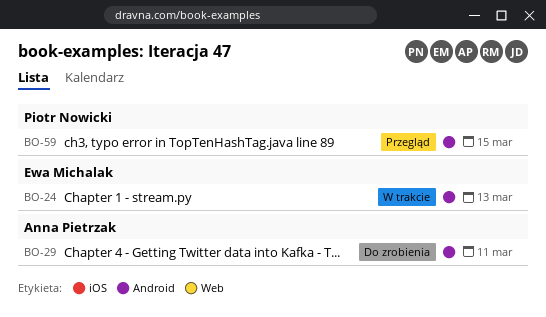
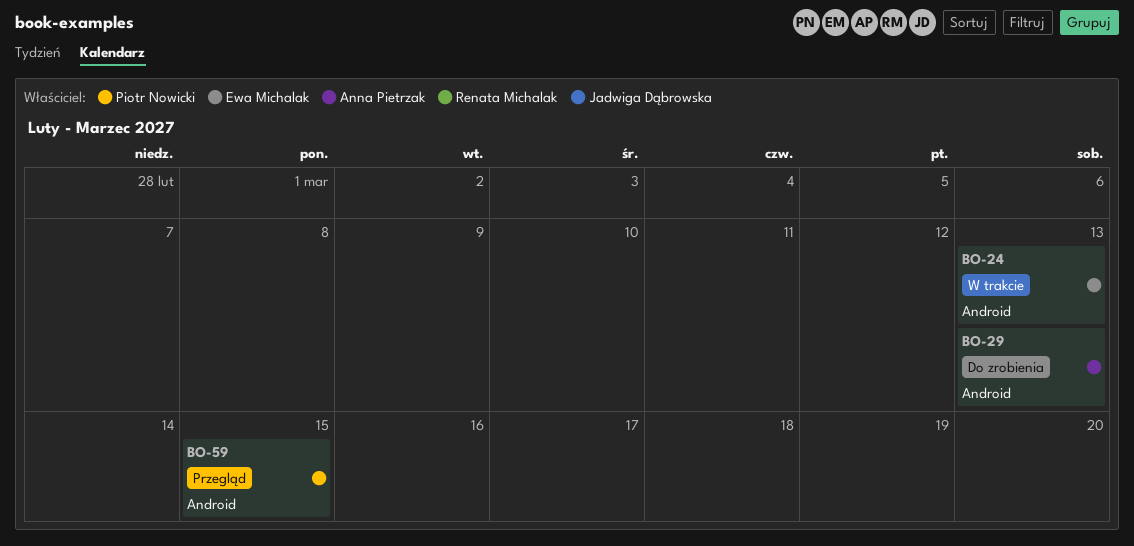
BO-29, due: Mar 11 -> Mar 13

